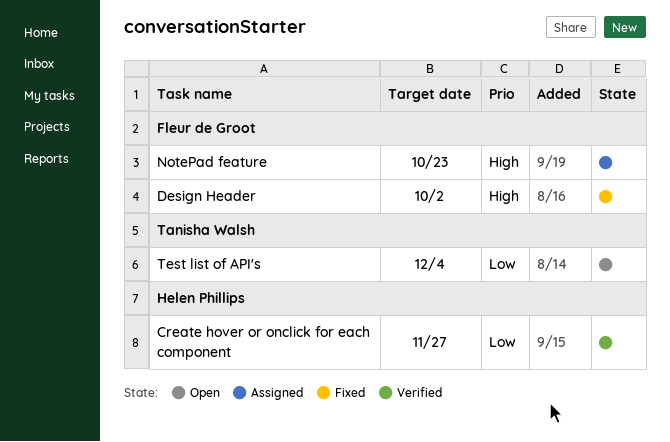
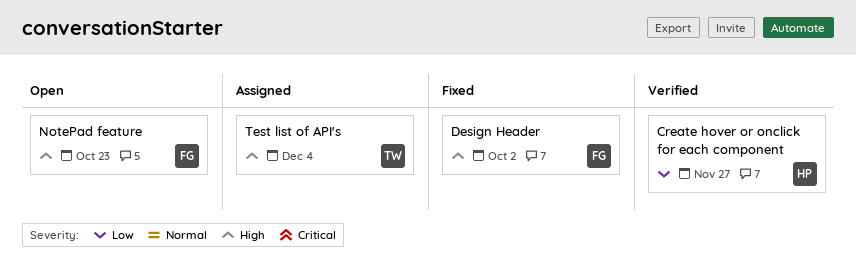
NotePad feature, status: Assigned -> Open
Test list of API's, status: Open -> Assigned
Test list of API's, priority: Low -> High

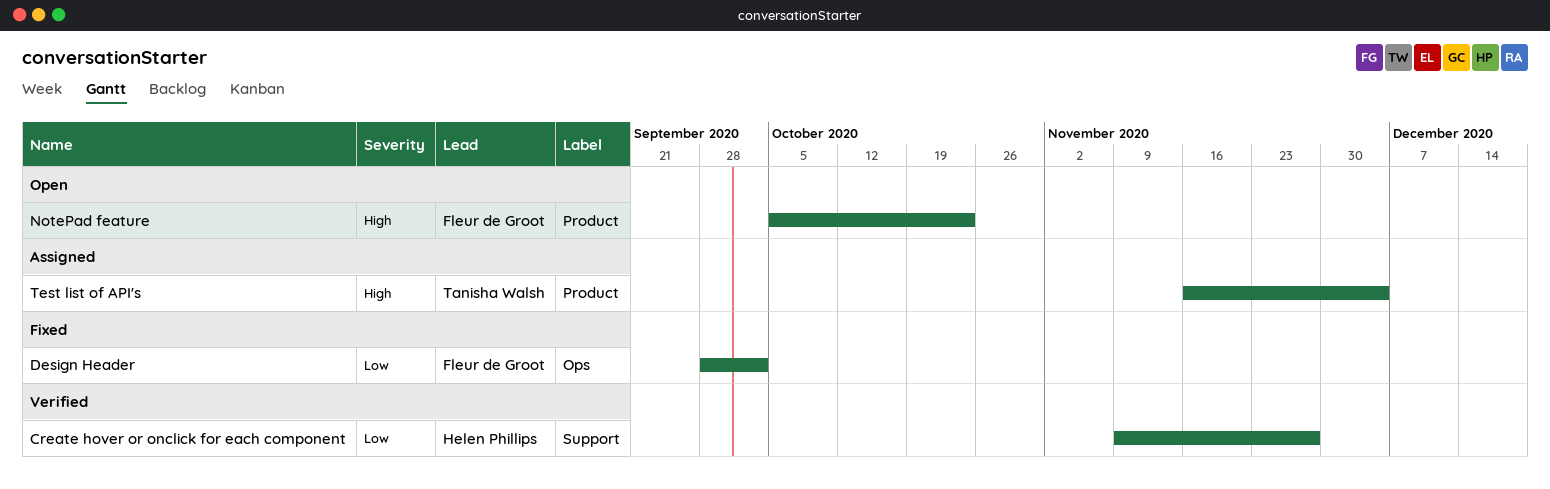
Design Header, priority: High -> Low

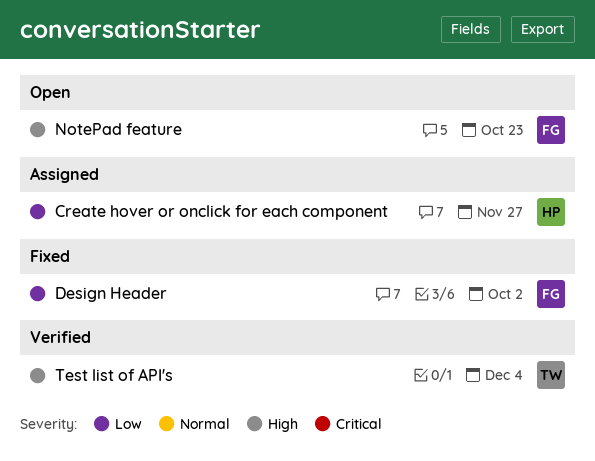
Create hover or onclick for each component, status: Verified -> Assigned
Test list of API's, status: Assigned -> Verified

